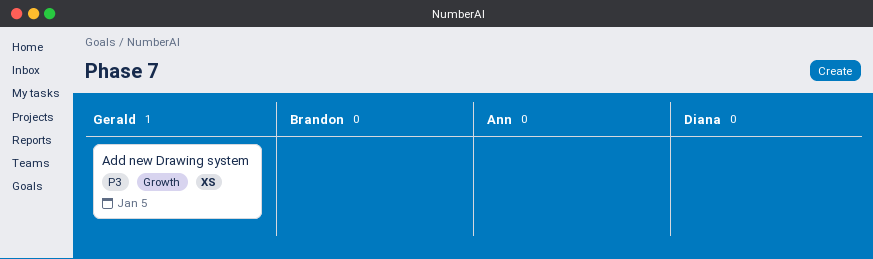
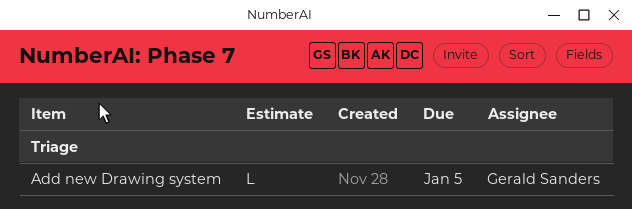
Add new Drawing system, estimate: XS -> L

